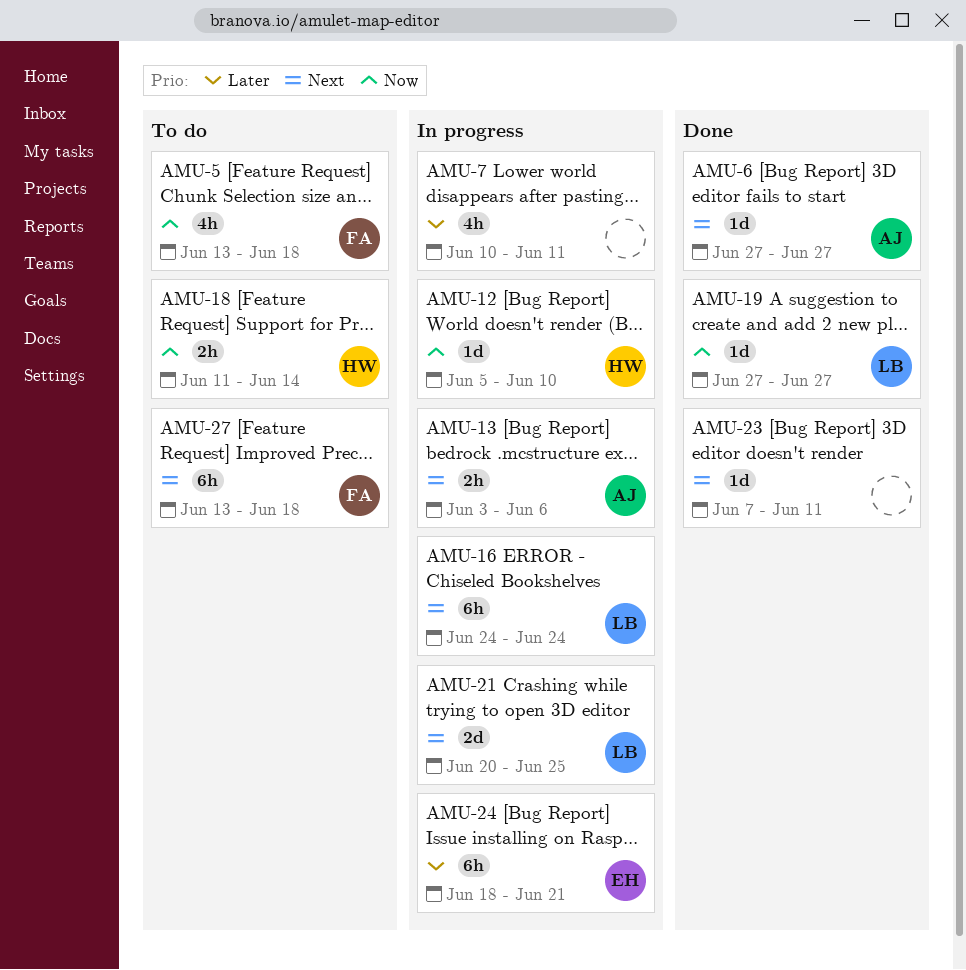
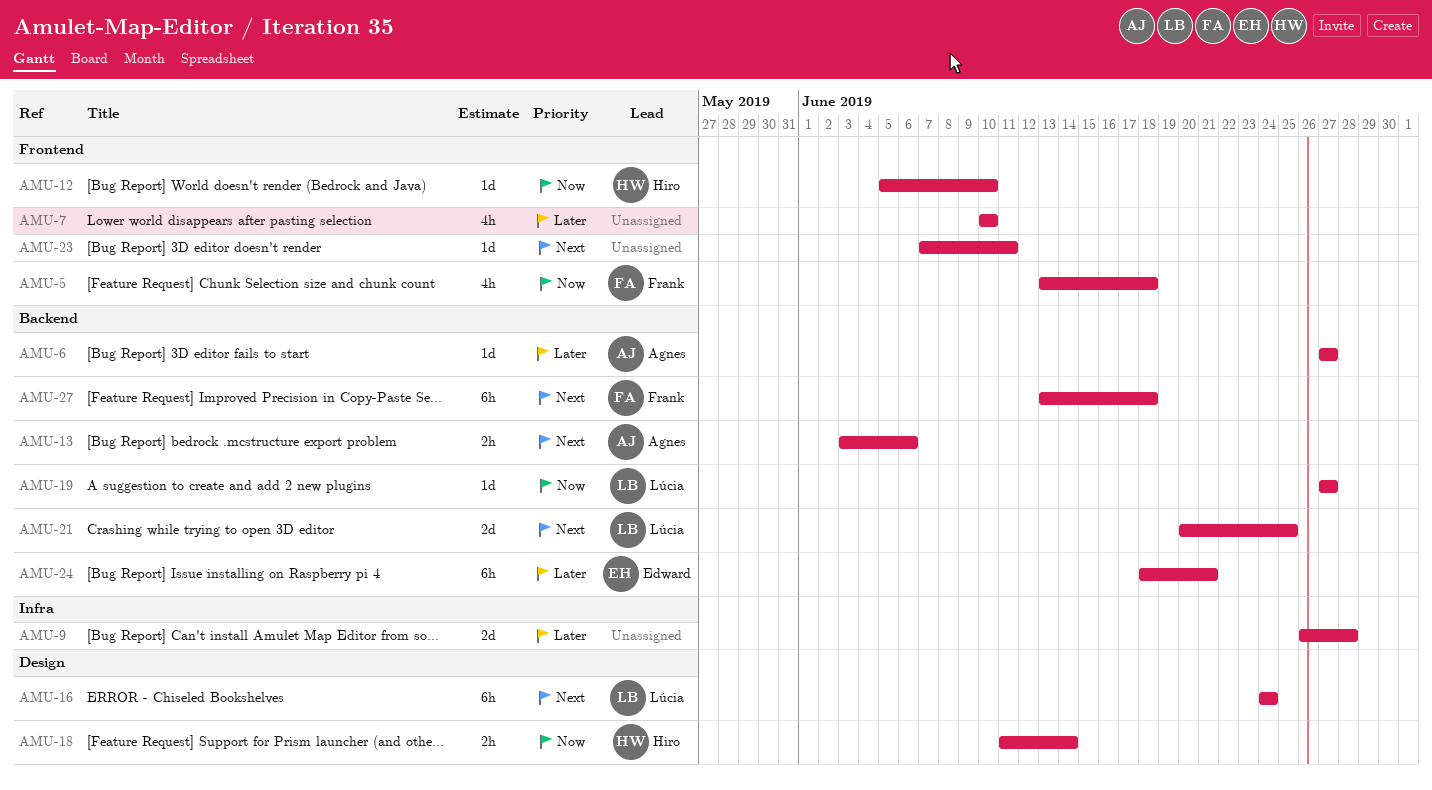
AMU-6, priority: Next -> Later
AMU-7, due: Jun 11 -> Jun 10
AMU-9: none -> present

